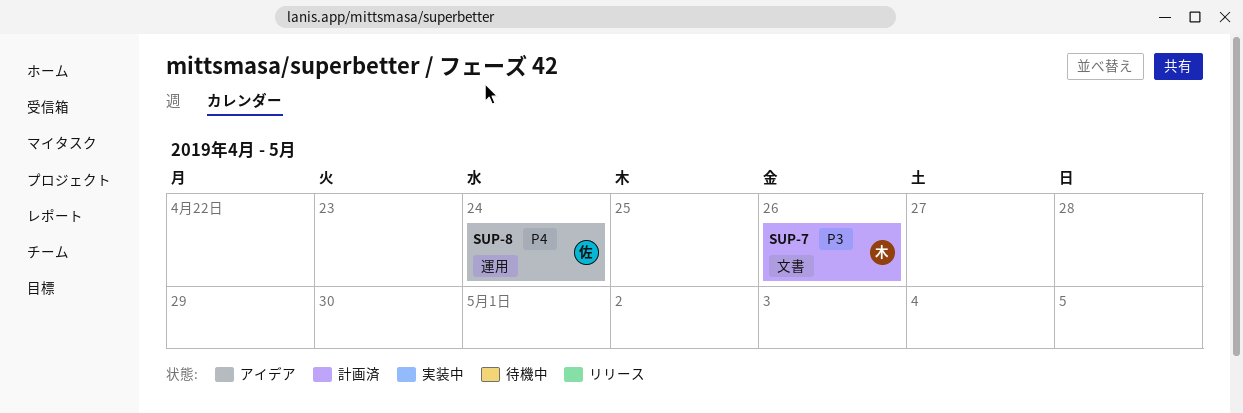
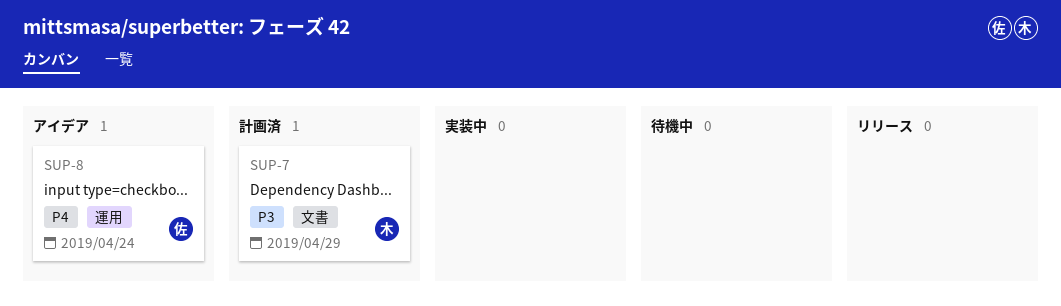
SUP-7, due: Apr 26 -> Apr 29

